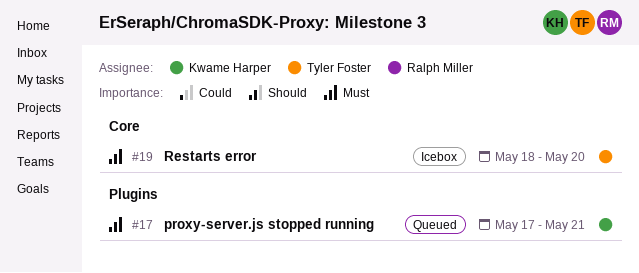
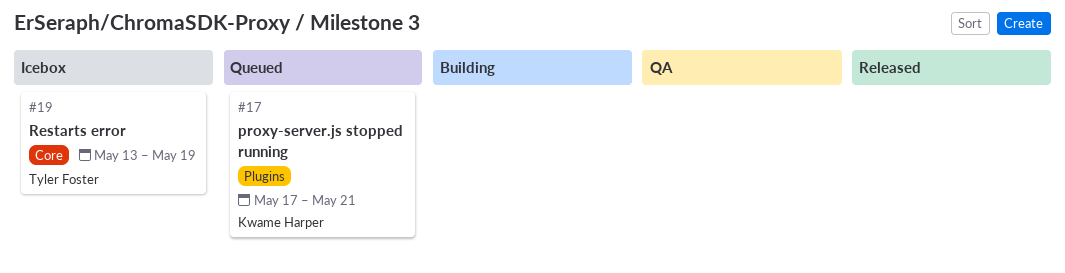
#19, start: May 18 -> May 13
#19, due: May 20 -> May 19

